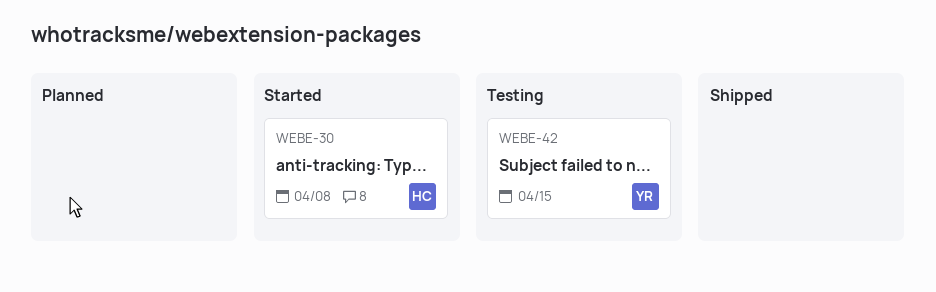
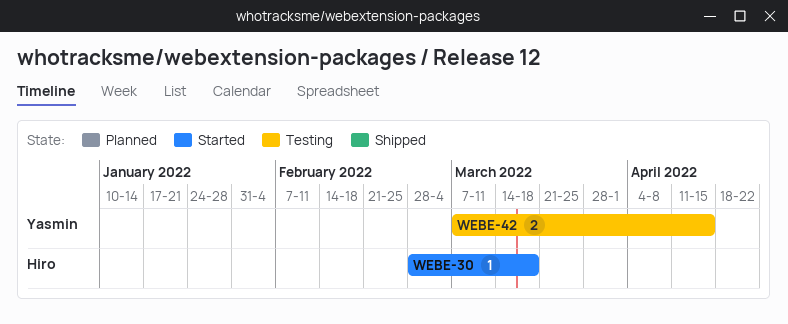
WEBE-30, due: Apr 8 -> Mar 18

